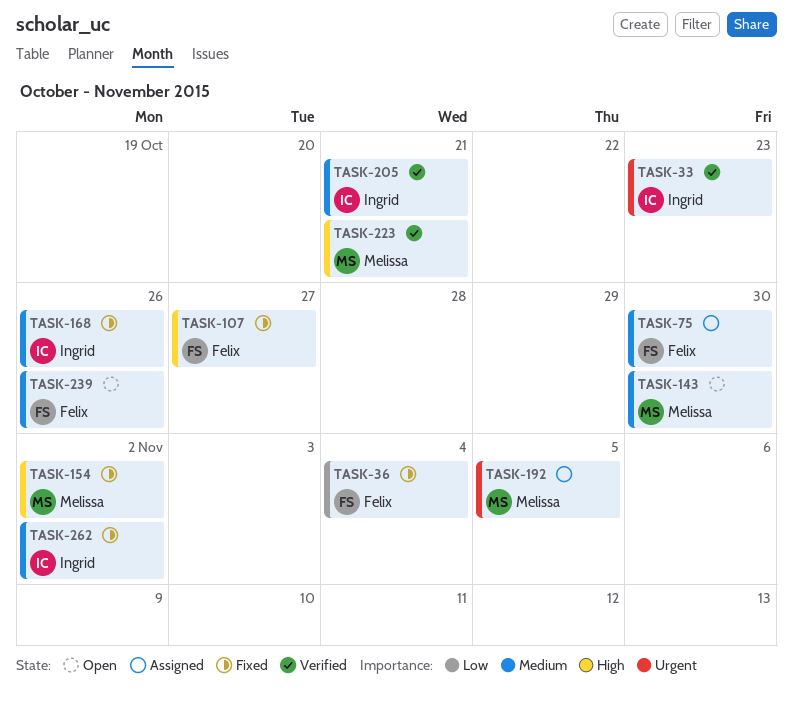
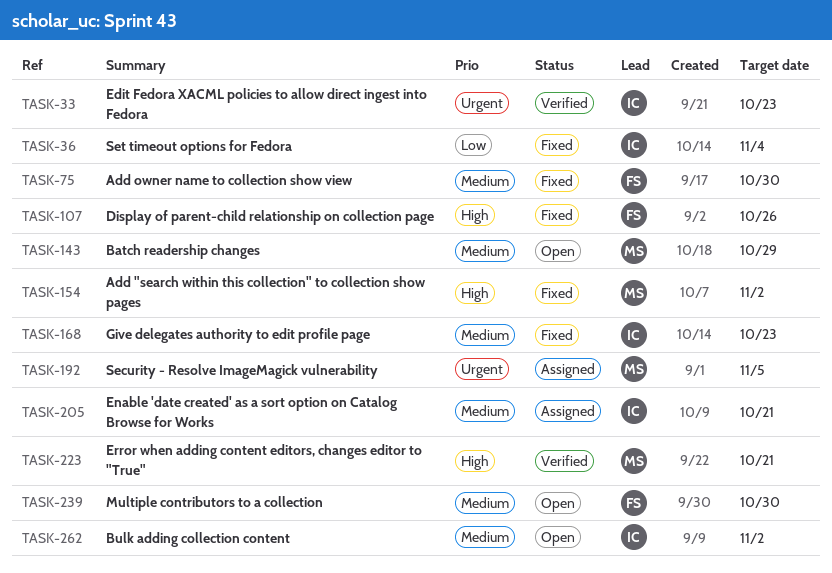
TASK-36, owner: Felix -> Ingrid
TASK-75, status: Assigned -> Fixed
TASK-107, due: Oct 27 -> Oct 26
TASK-143, due: Oct 30 -> Oct 29
TASK-168, due: Oct 26 -> Oct 23
TASK-205, status: Verified -> Assigned
TASK-239, due: Oct 26 -> Oct 30
TASK-262, status: Fixed -> Open

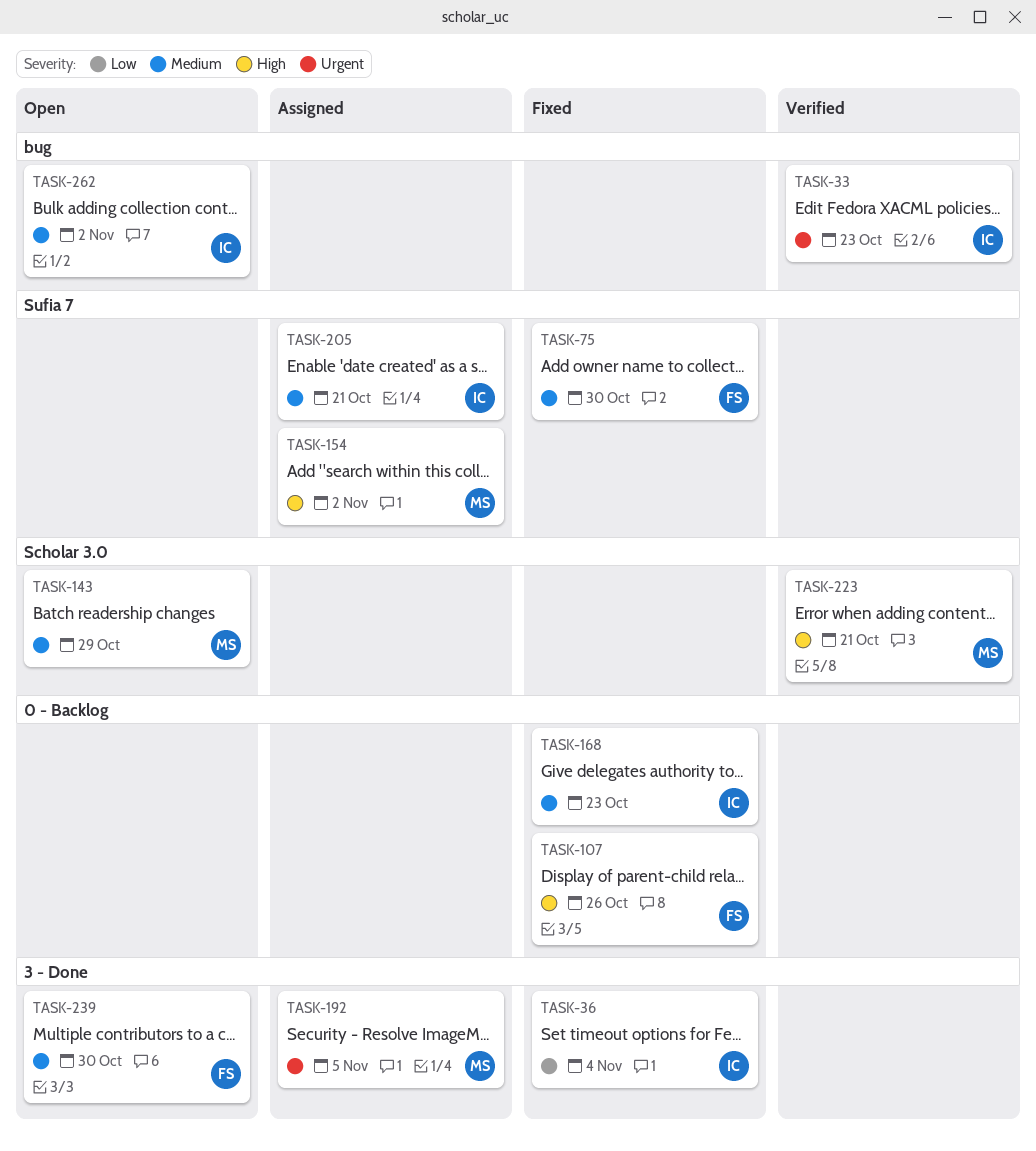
TASK-154, status: Fixed -> Assigned

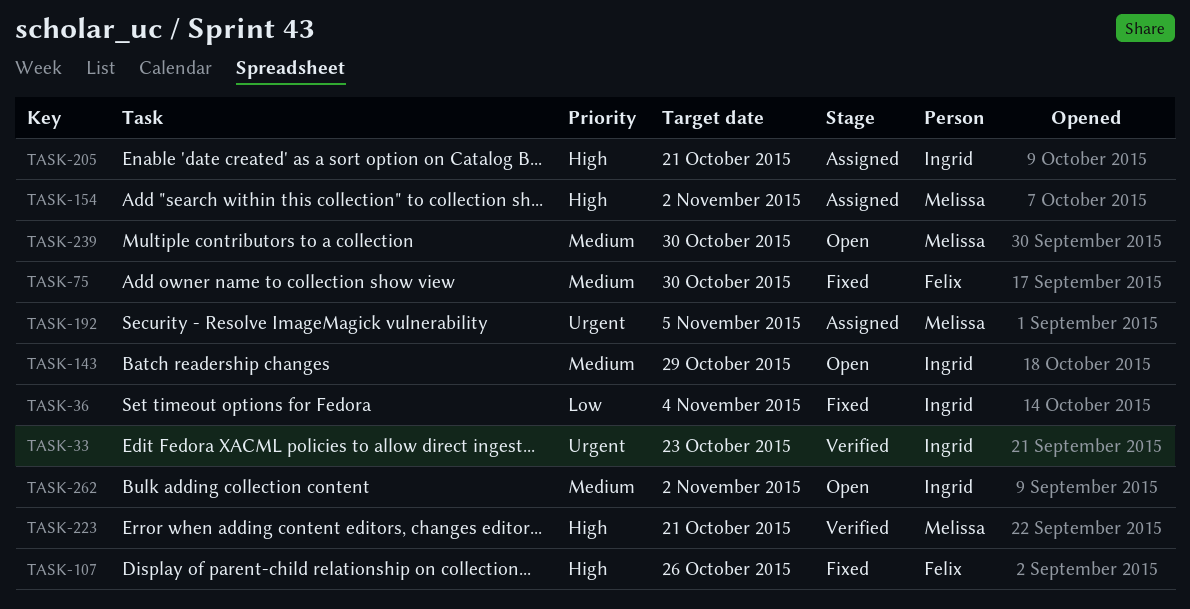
TASK-143, owner: Melissa -> Ingrid
TASK-168: present -> none
TASK-205, priority: Medium -> High
TASK-239, owner: Felix -> Melissa

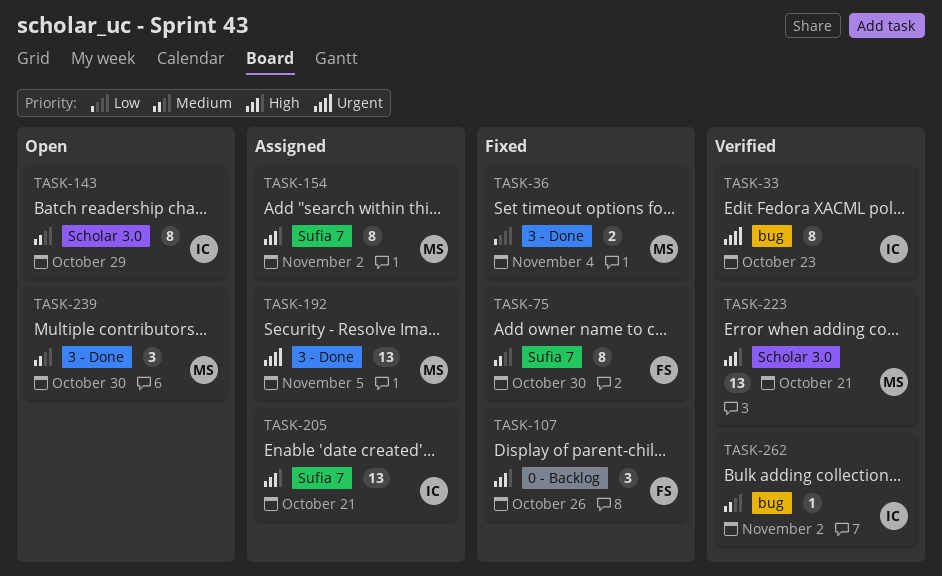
TASK-36, owner: Ingrid -> Melissa
TASK-262, status: Open -> Verified

